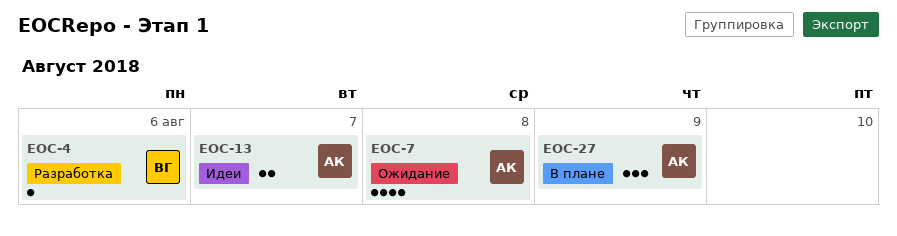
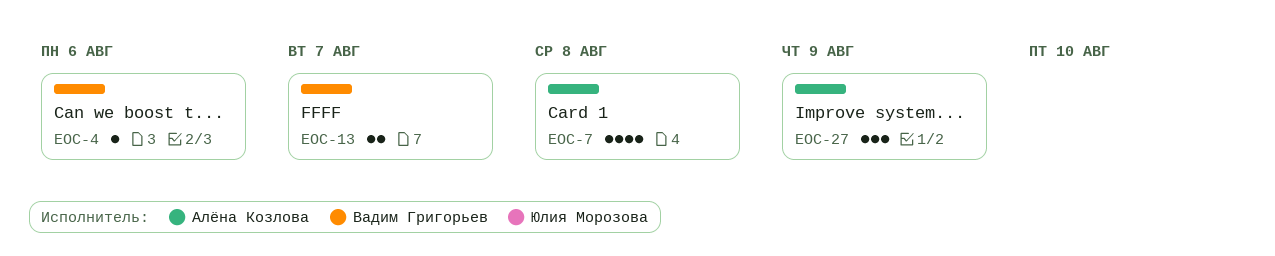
EOC-13, owner: Алёна Козлова -> Вадим Григорьев

